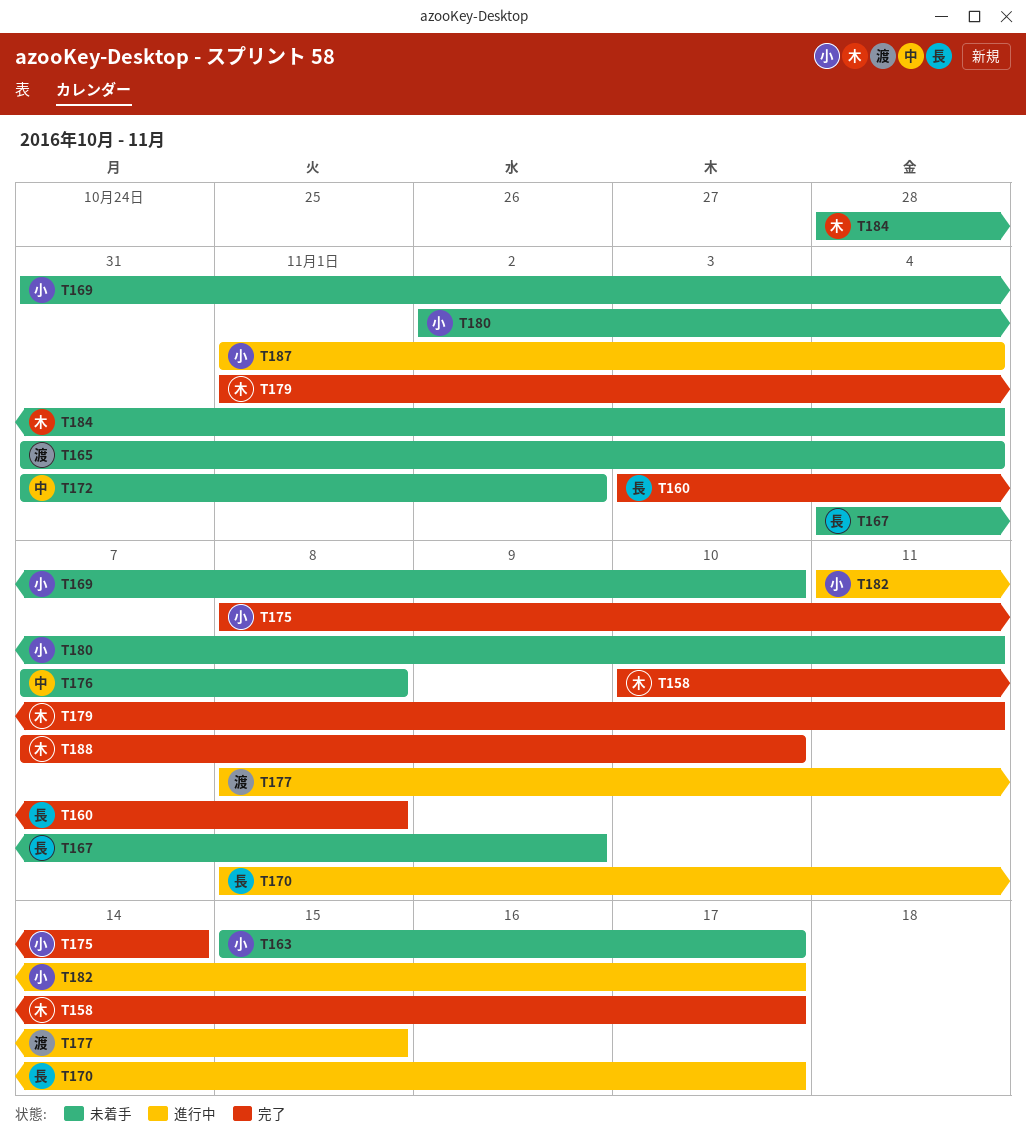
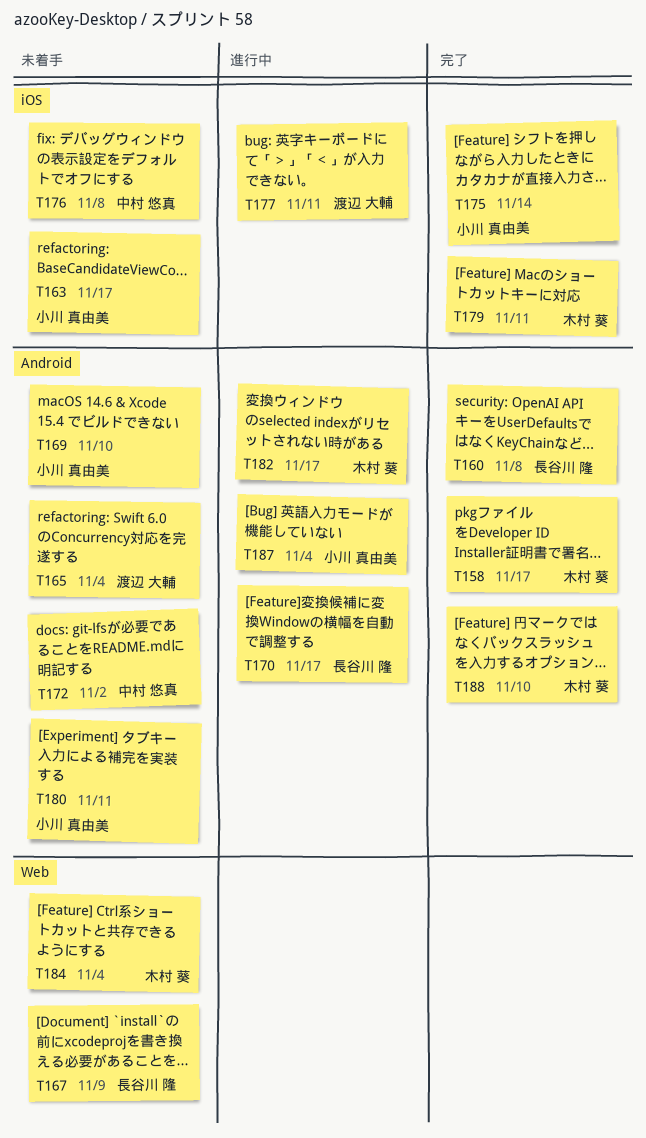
T177, due: Nov 15 -> Nov 11
T182, owner: 小川 真由美 -> 木村 葵

